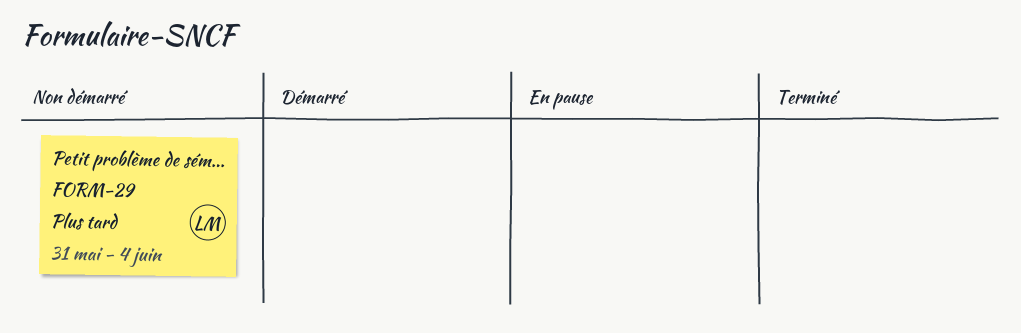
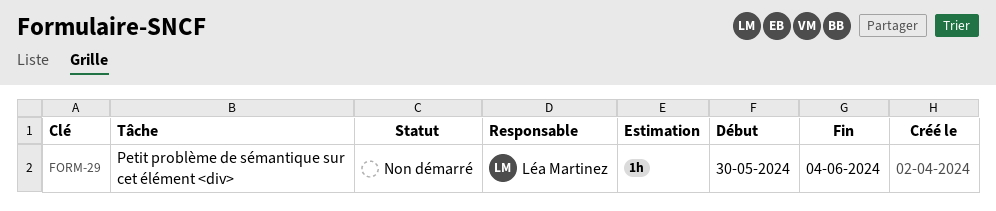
FORM-29, start: May 31 -> May 30

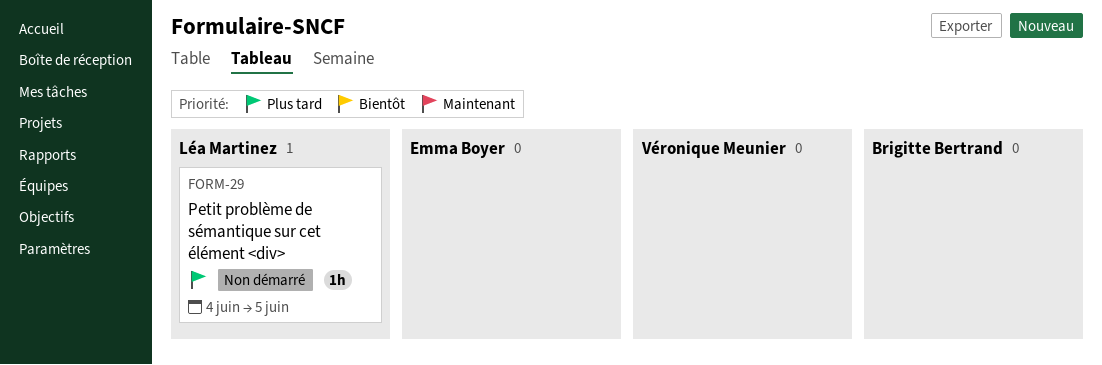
FORM-29, start: May 30 -> Jun 4
FORM-29, due: Jun 4 -> Jun 5

